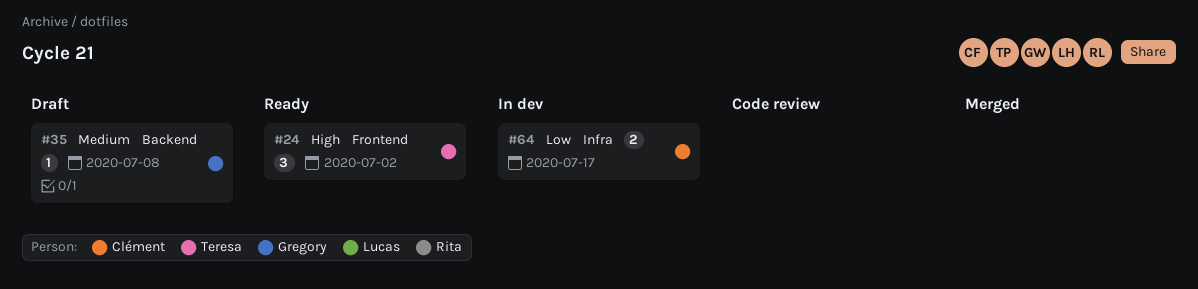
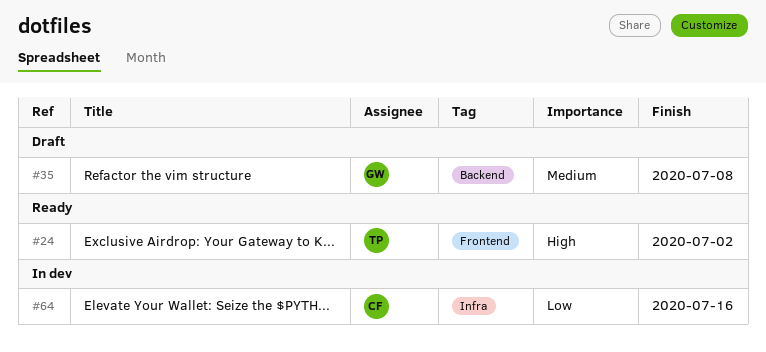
#64, due: Jul 17 -> Jul 16

